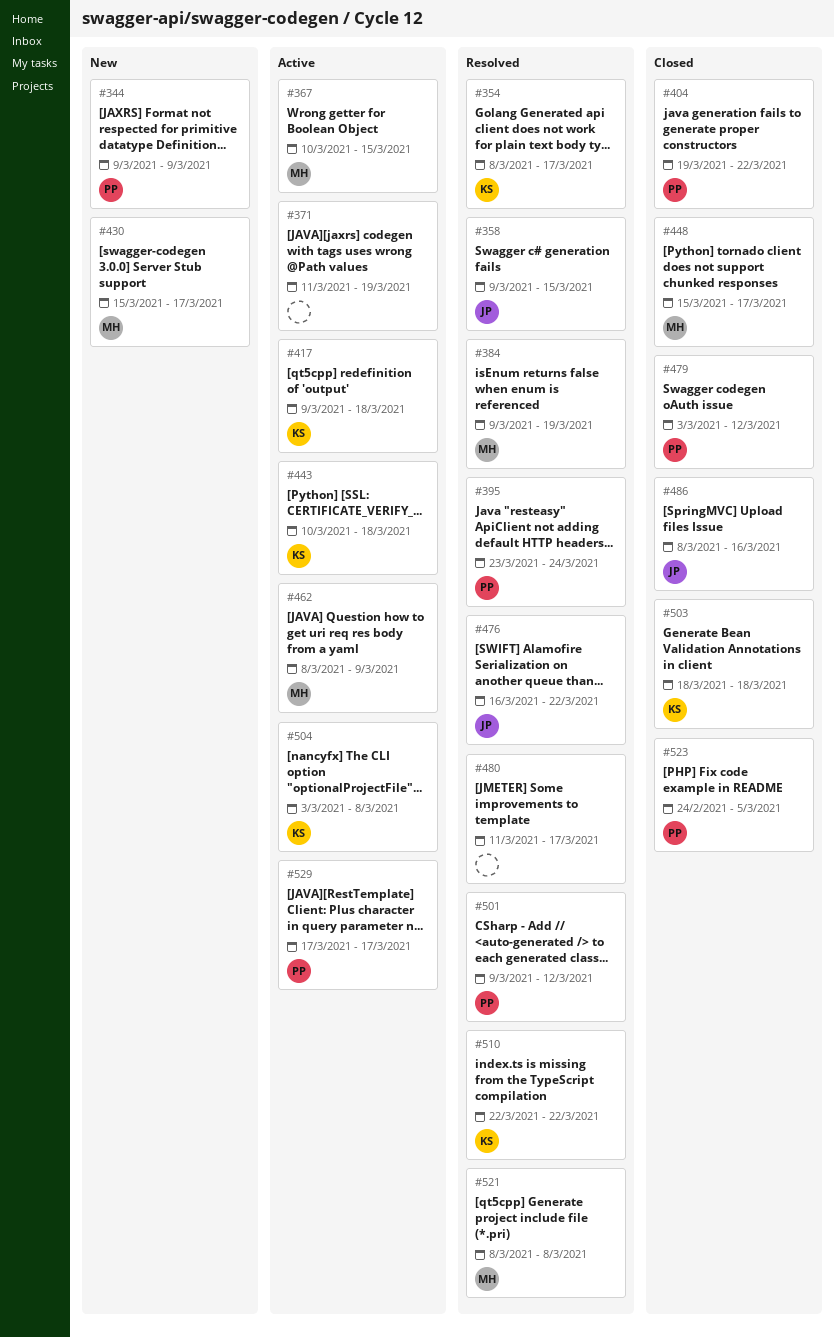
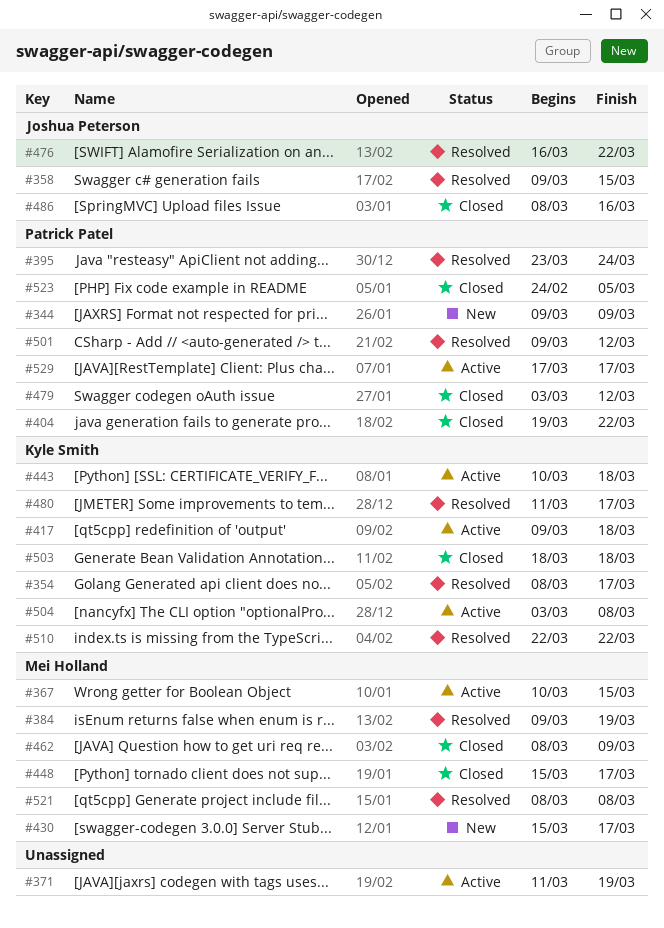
#462, status: Active -> Closed
#480, owner: none -> Kyle Smith

